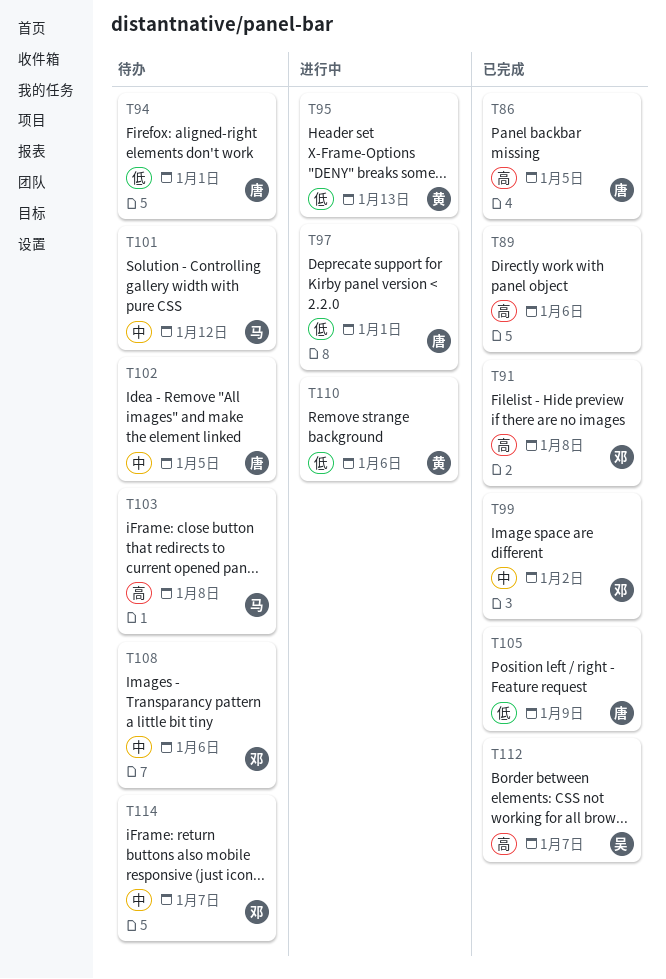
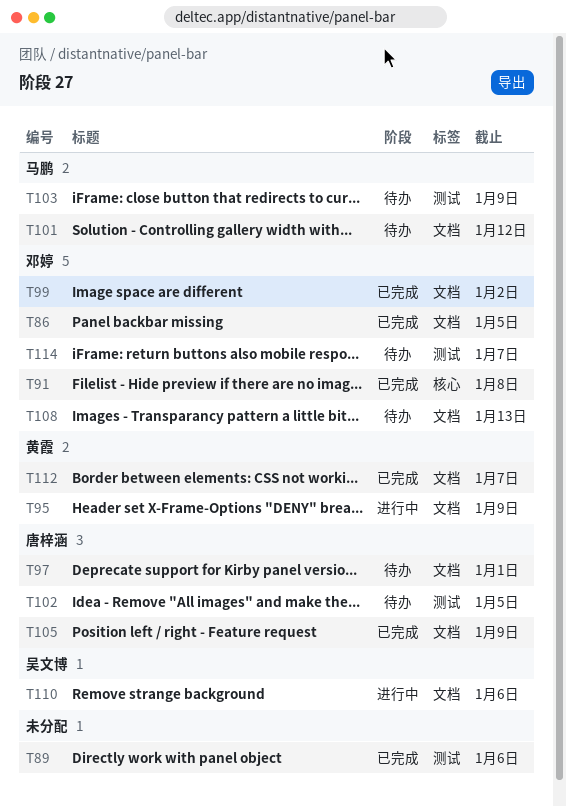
T86, owner: 唐梓涵 -> 邓婷
T94: present -> none
T95, due: Jan 13 -> Jan 9
T97, status: 进行中 -> 待办
T103, due: Jan 8 -> Jan 9
T108, due: Jan 6 -> Jan 13
T110, owner: 黄霞 -> 吴文博
T112, owner: 吴文博 -> 黄霞

